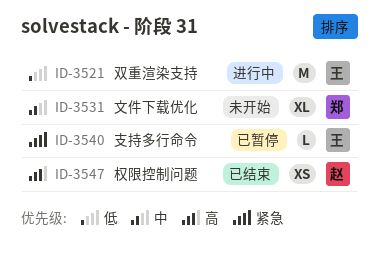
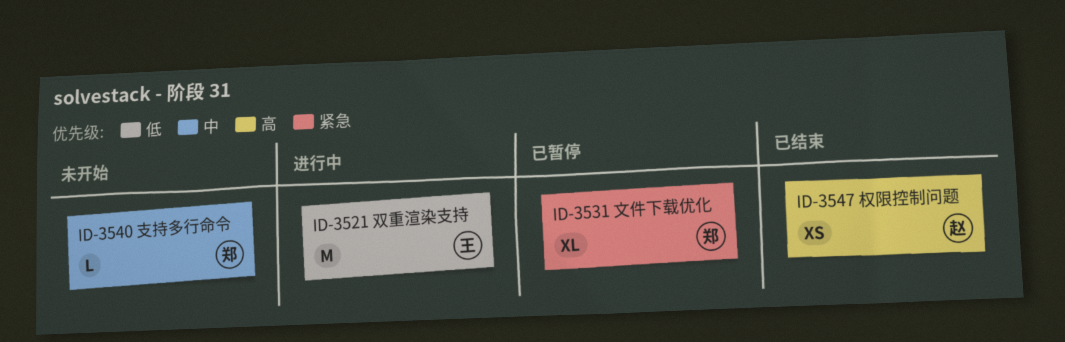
ID-3531, status: 未开始 -> 已暂停
ID-3531, priority: 中 -> 紧急
ID-3540, status: 已暂停 -> 未开始
ID-3540, owner: 王 -> 郑
ID-3540, priority: 紧急 -> 中

